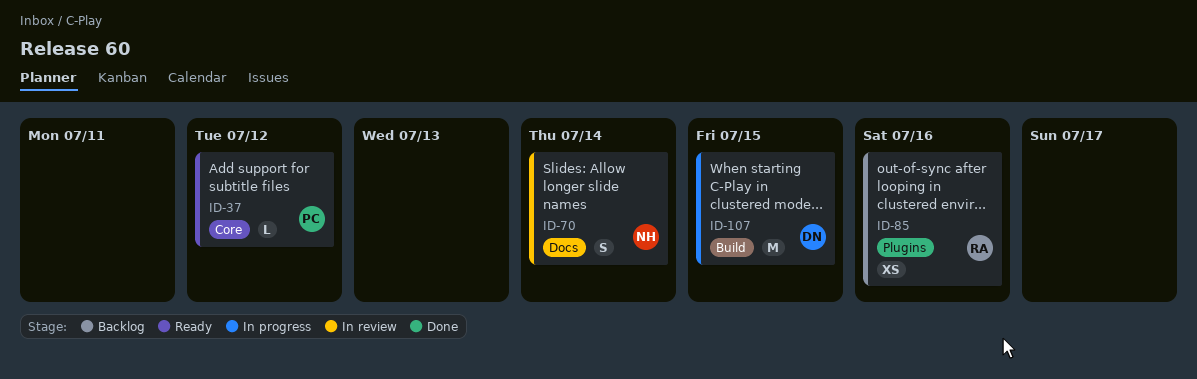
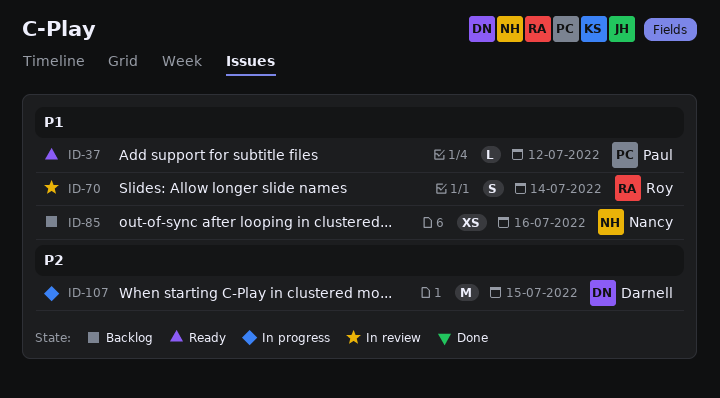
ID-70, owner: Nancy -> Roy
ID-85, owner: Roy -> Nancy

